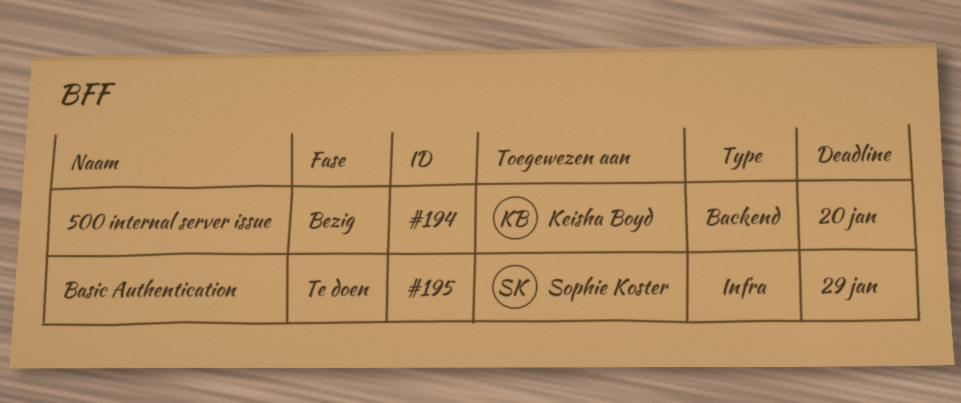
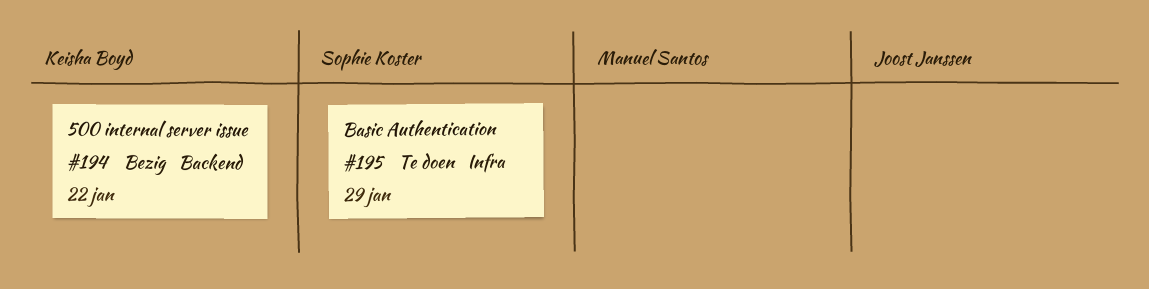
#194, due: Jan 20 -> Jan 22

